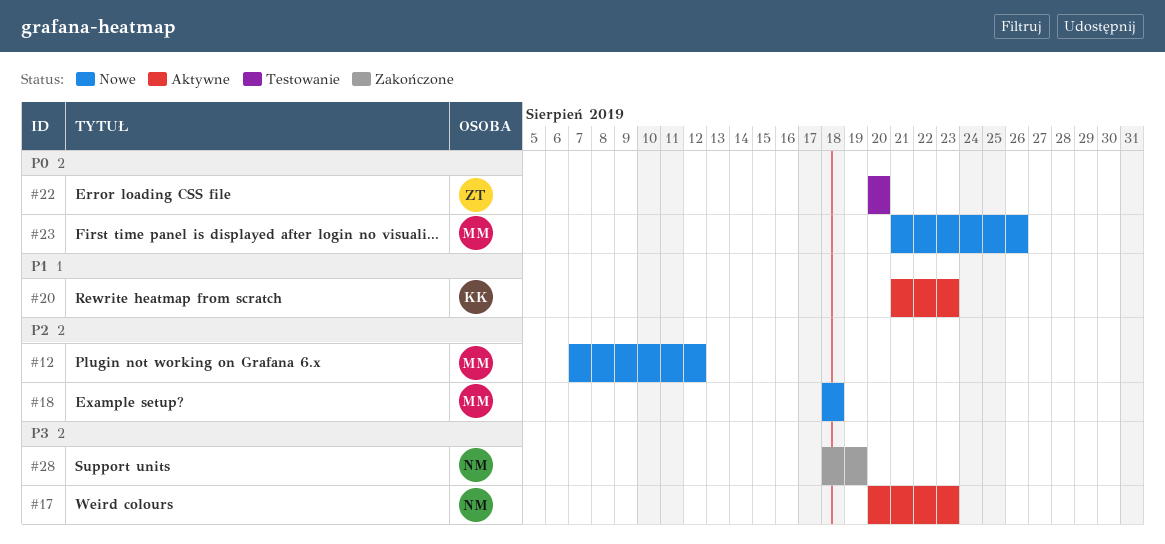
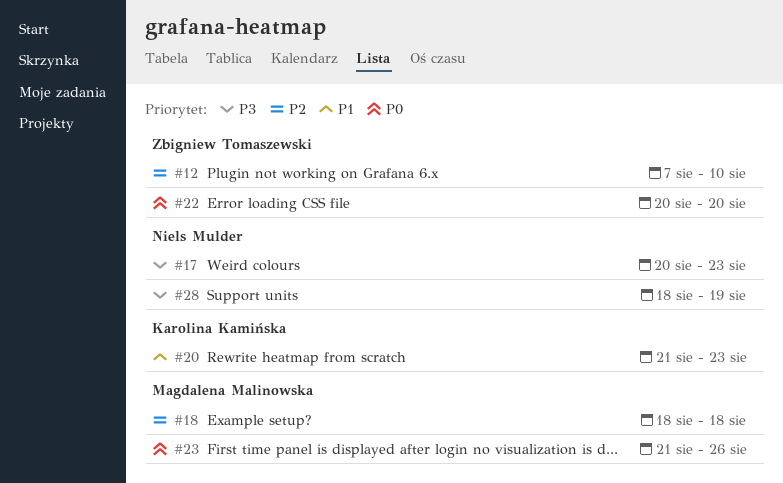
#12, owner: Magdalena Malinowska -> Zbigniew Tomaszewski
#12, due: Aug 12 -> Aug 10

